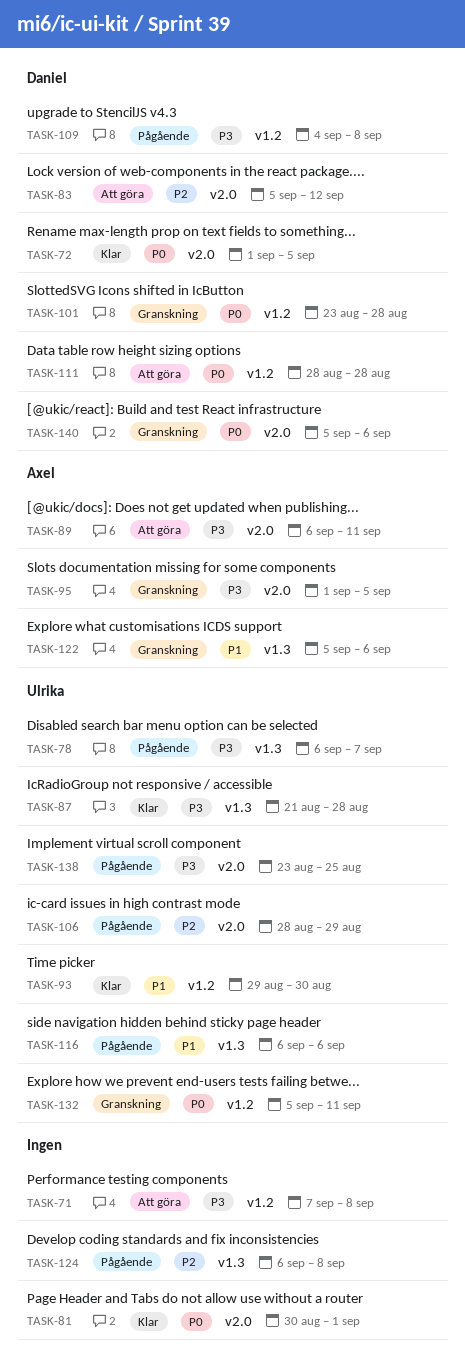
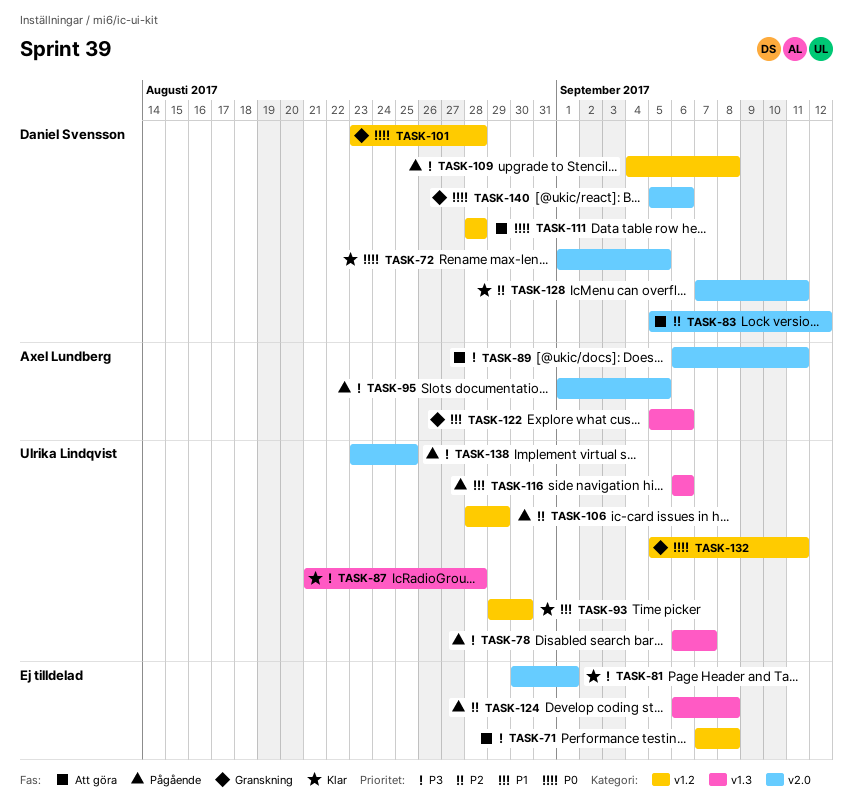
TASK-81, priority: P0 -> P3
TASK-95, status: Granskning -> Pågående
TASK-106, label: v2.0 -> v1.2
TASK-128: none -> present

